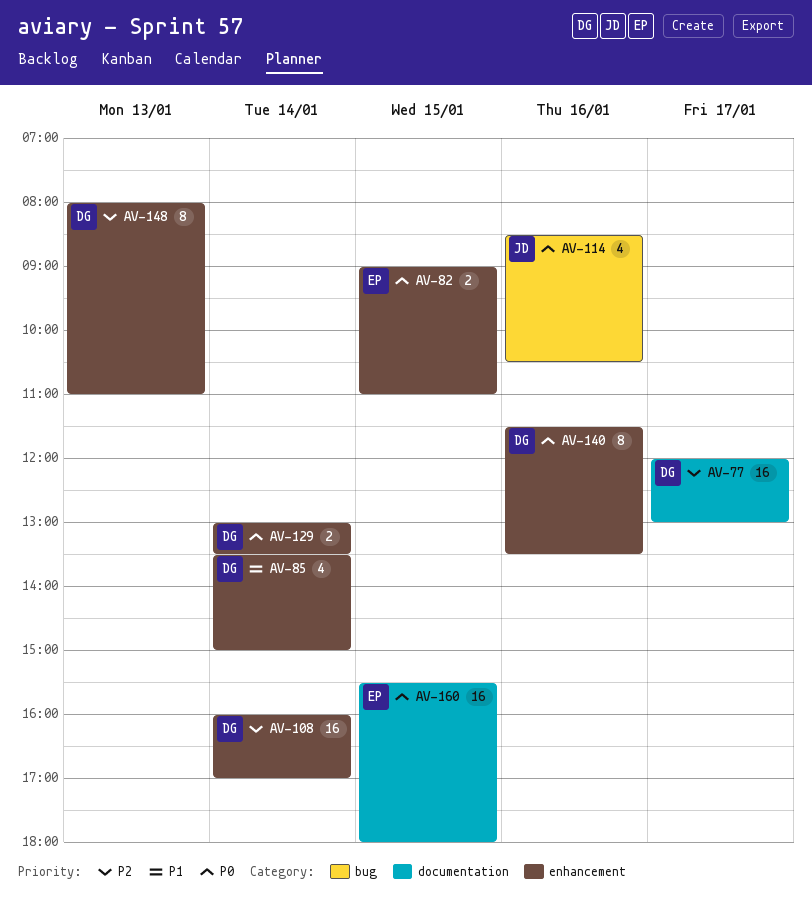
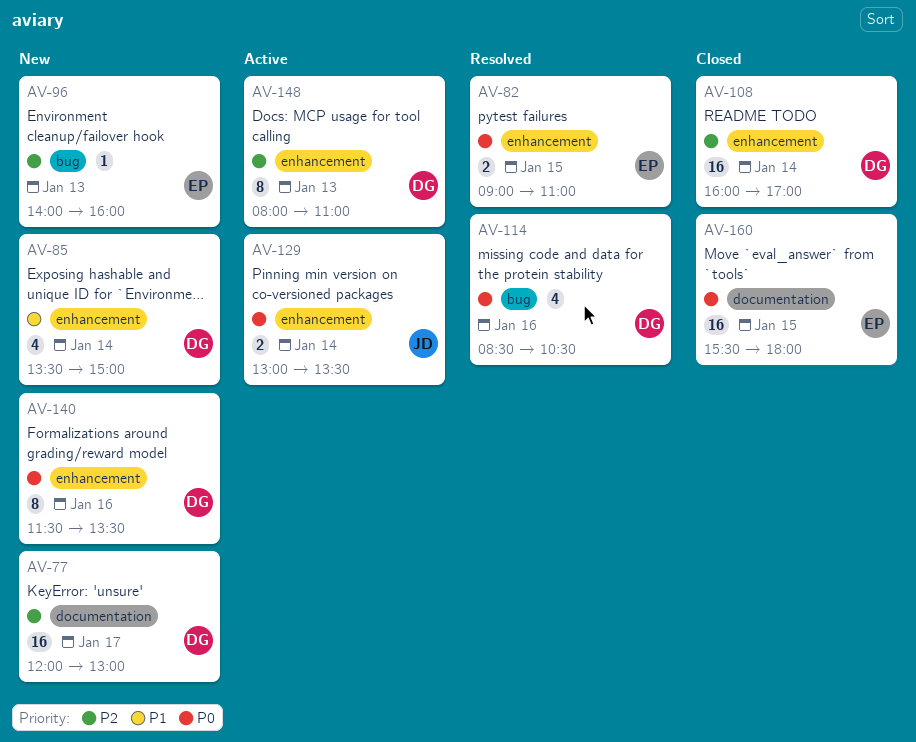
AV-96: none -> present
AV-114, owner: JD -> DG
AV-129, owner: DG -> JD

